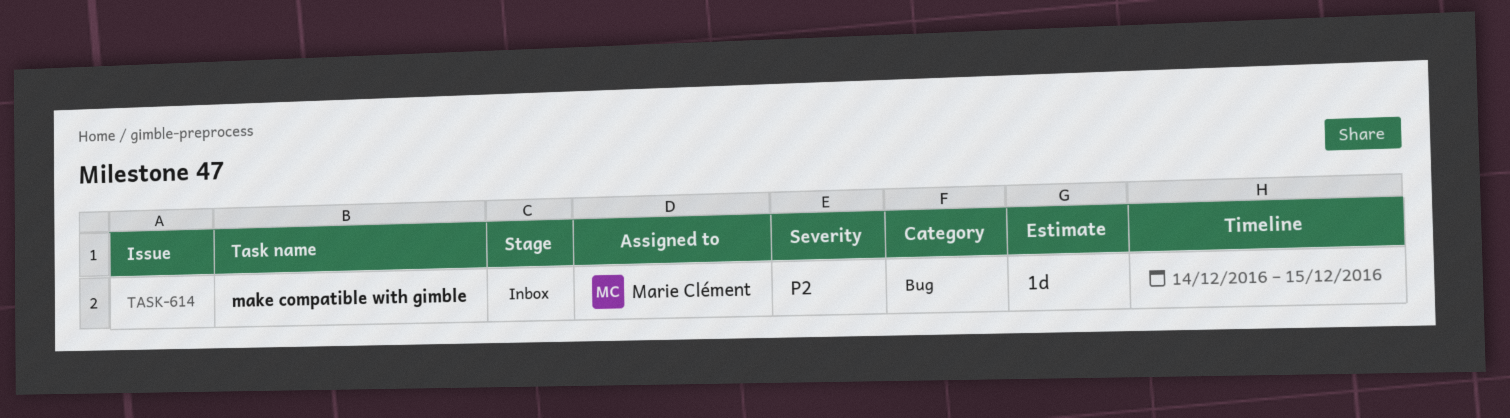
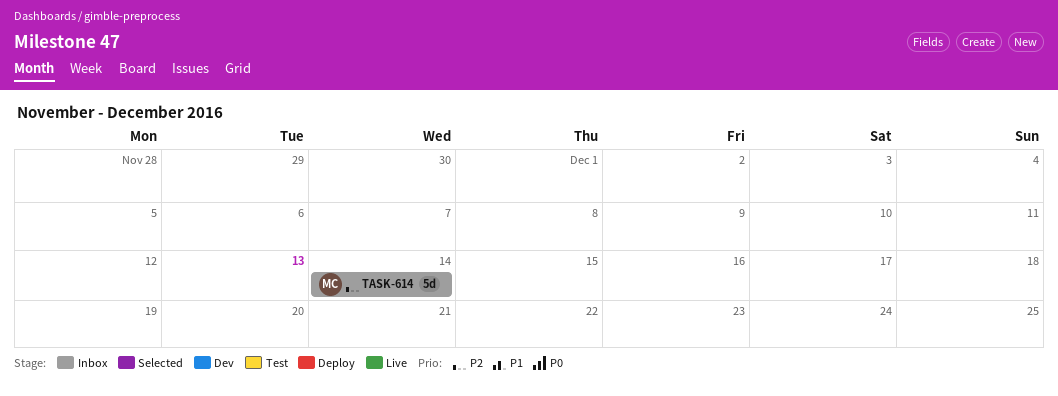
TASK-614, estimate: 1d -> 5d
TASK-614, due: Dec 15 -> Dec 14

